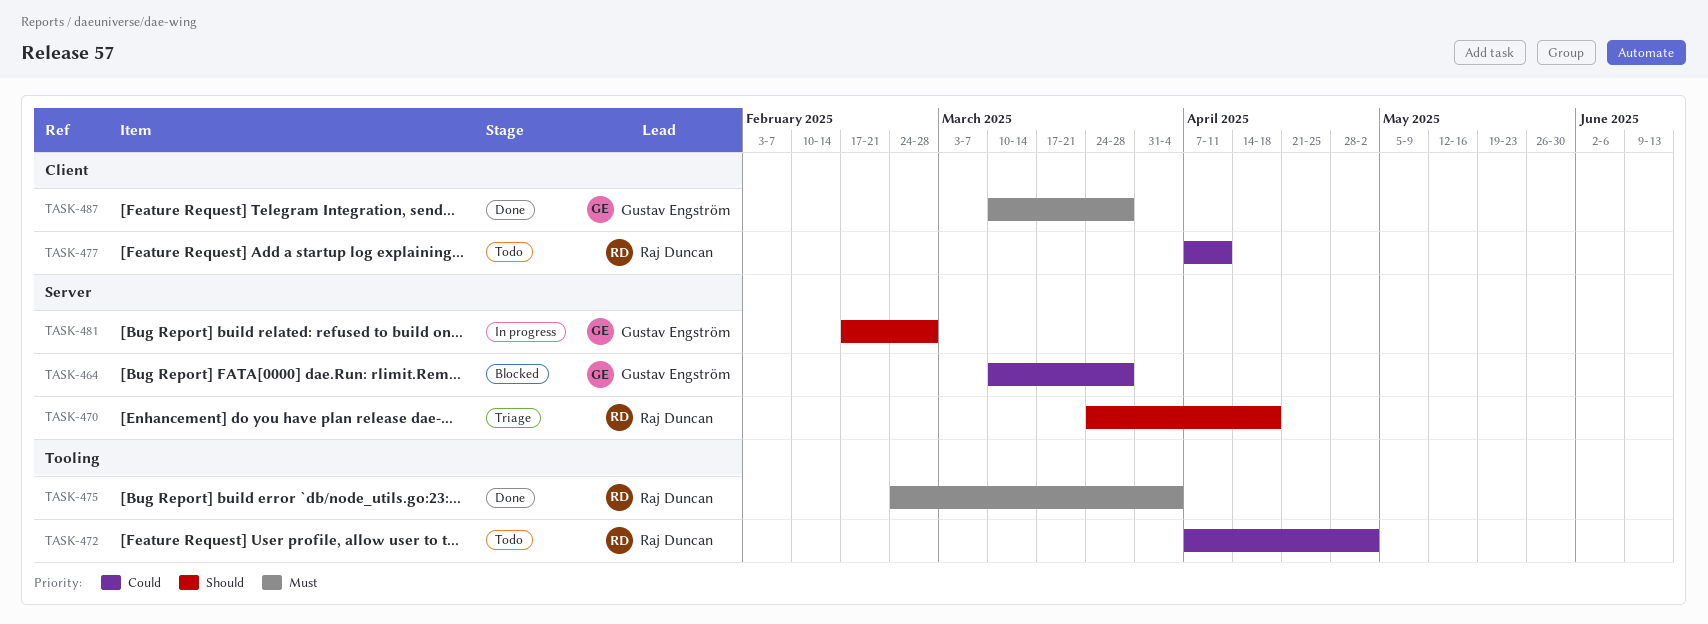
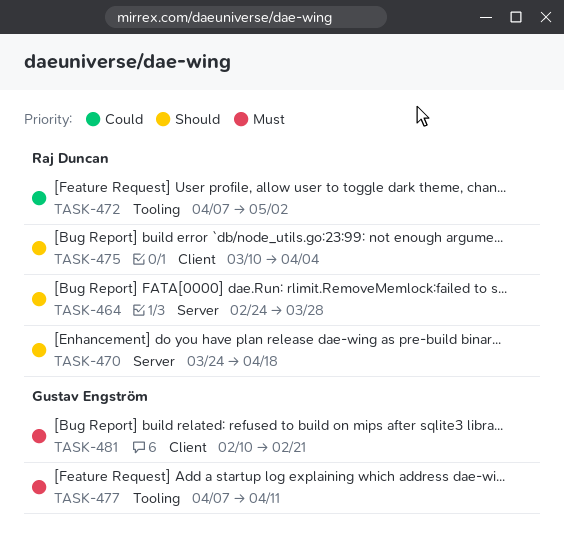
TASK-464, owner: Gustav Engström -> Raj Duncan
TASK-464, priority: Could -> Should
TASK-464, start: Mar 10 -> Feb 24
TASK-475, priority: Must -> Should
TASK-475, label: Tooling -> Client
TASK-475, start: Feb 24 -> Mar 10
TASK-477, owner: Raj Duncan -> Gustav Engström
TASK-477, priority: Could -> Must
TASK-477, label: Client -> Tooling
TASK-481, priority: Should -> Must
TASK-481, label: Server -> Client
TASK-481, start: Feb 17 -> Feb 10
TASK-481, due: Feb 28 -> Feb 21
TASK-487: present -> none

